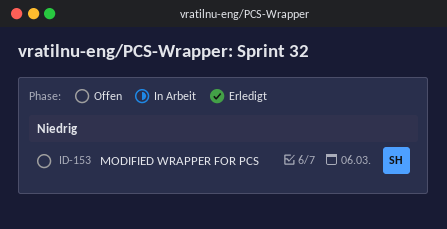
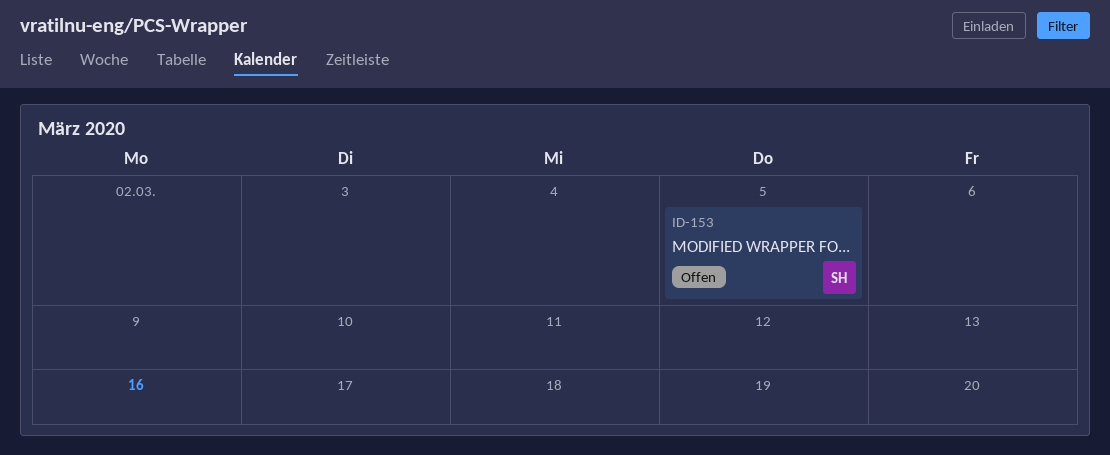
ID-153, due: Mar 6 -> Mar 5

